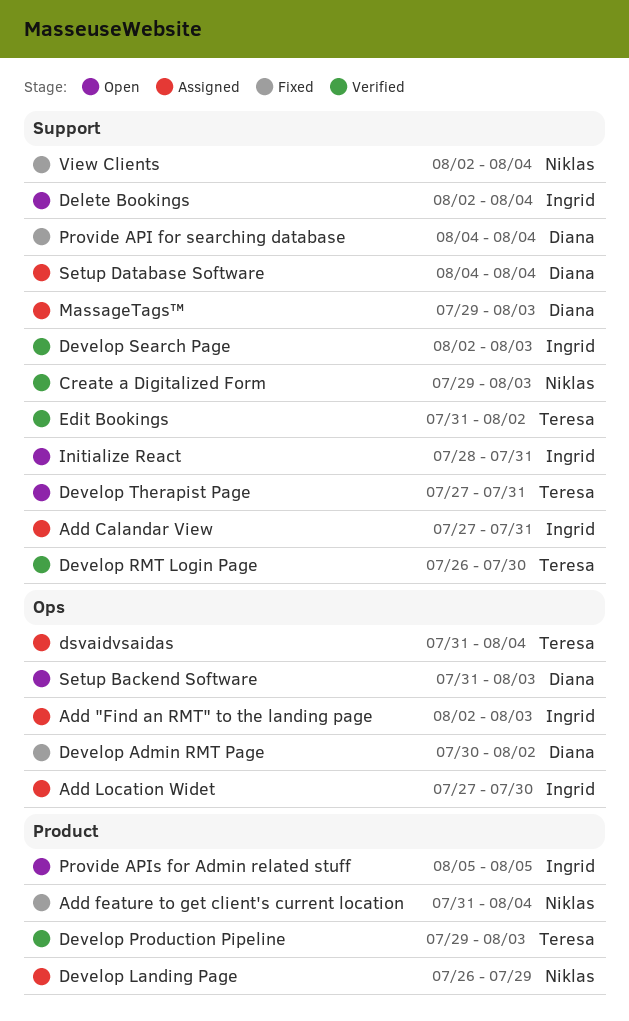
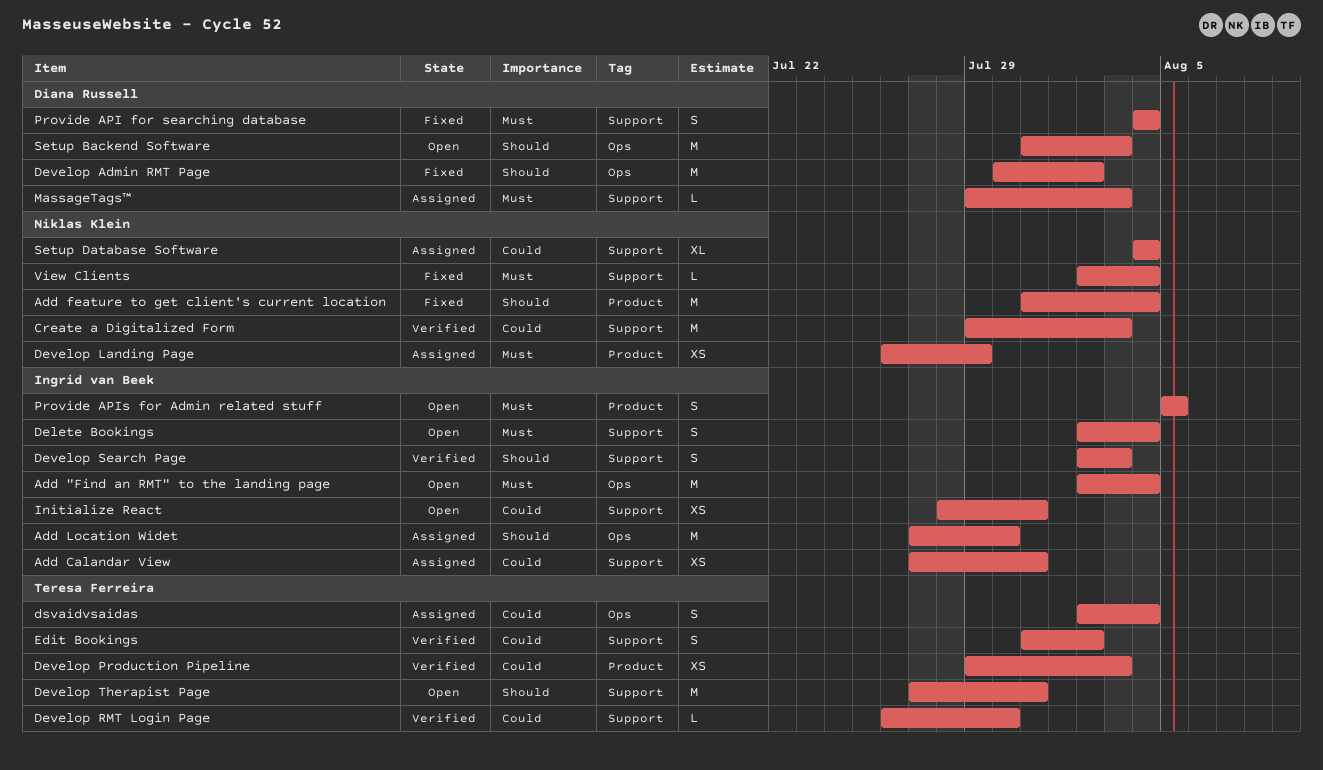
Add "Find an RMT" to the landing page, status: Assigned -> Open
Add "Find an RMT" to the landing page, due: Aug 3 -> Aug 4
dsvaidvsaidas, start: Jul 31 -> Aug 2
Setup Database Software, owner: Diana Russell -> Niklas Klein

